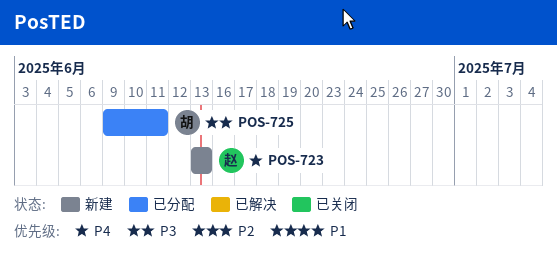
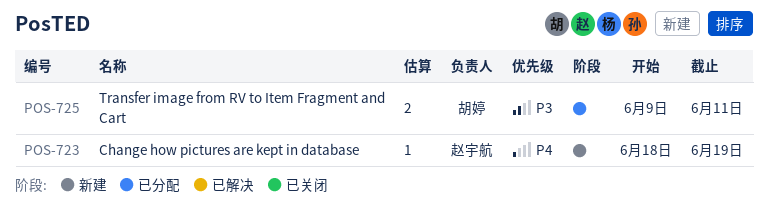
POS-723, start: Jun 13 -> Jun 18
POS-723, due: Jun 13 -> Jun 19

